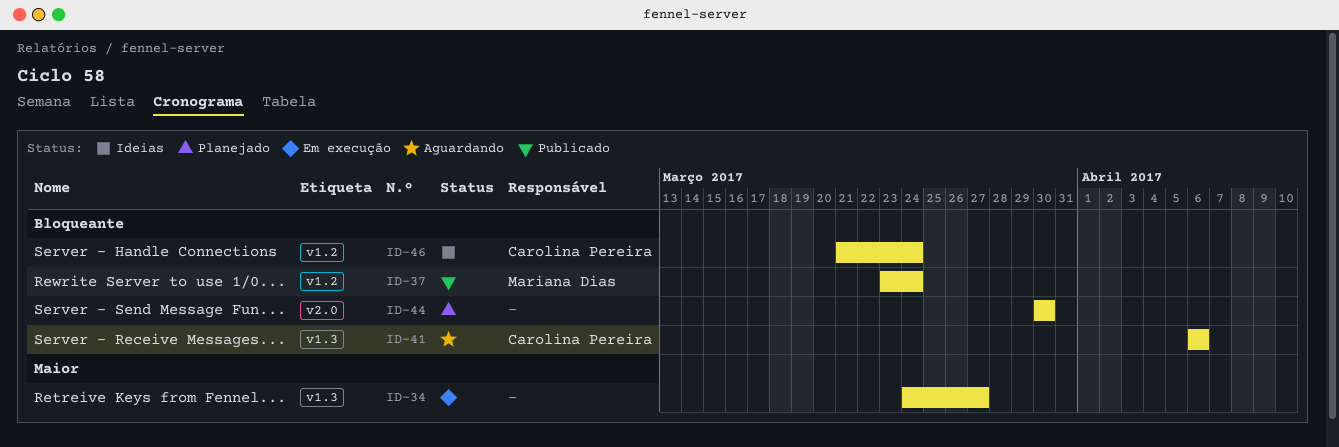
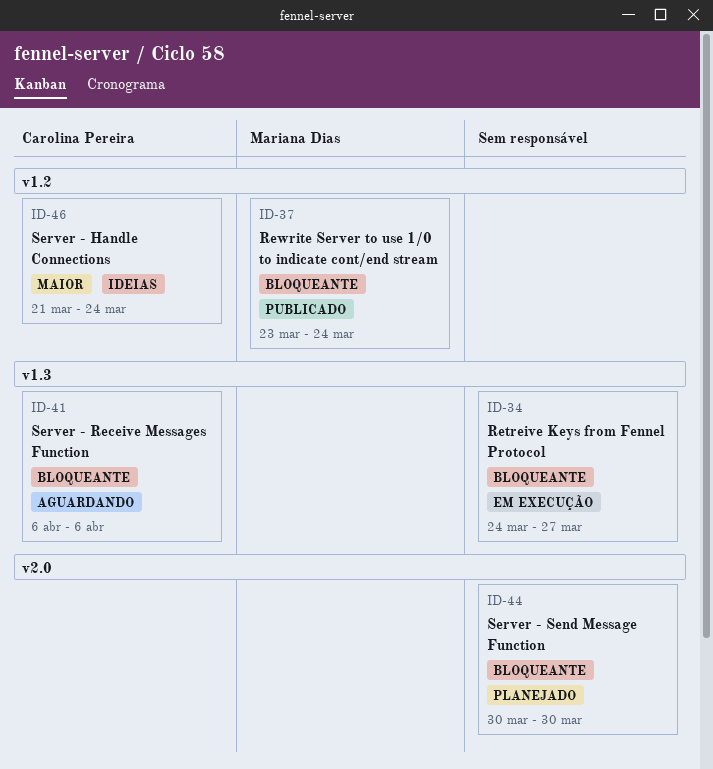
ID-34, priority: Maior -> Bloqueante
ID-46, priority: Bloqueante -> Maior

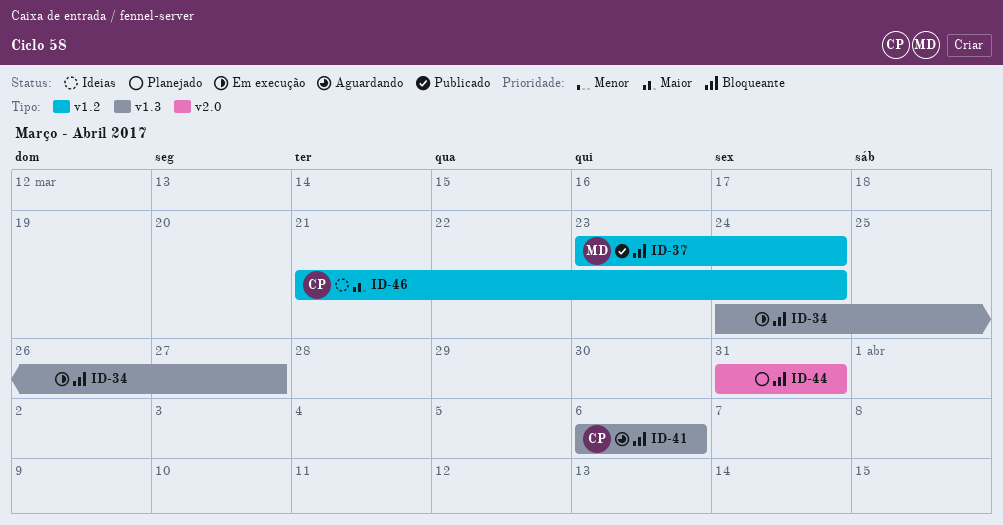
ID-44, start: Mar 30 -> Mar 31
ID-44, due: Mar 30 -> Mar 31

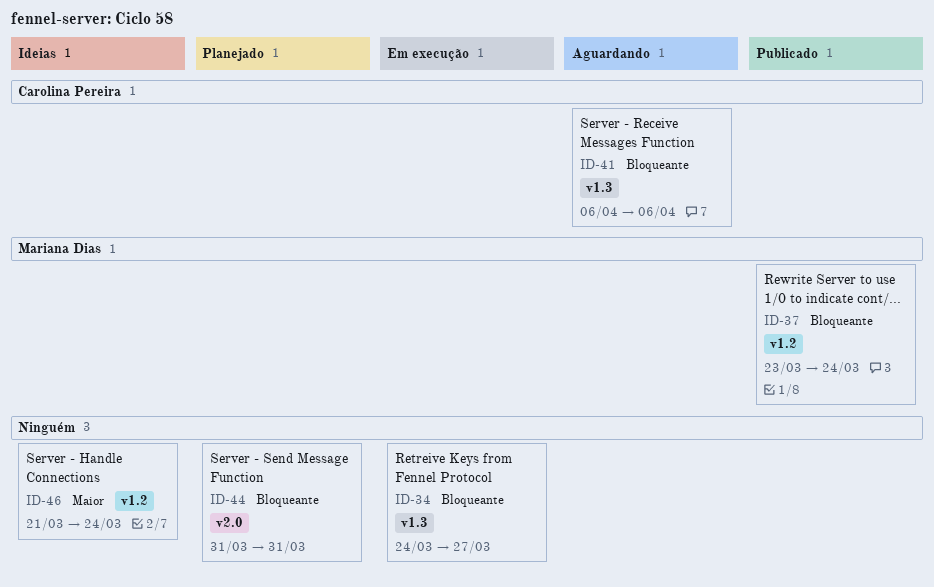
ID-46, owner: Carolina Pereira -> none

